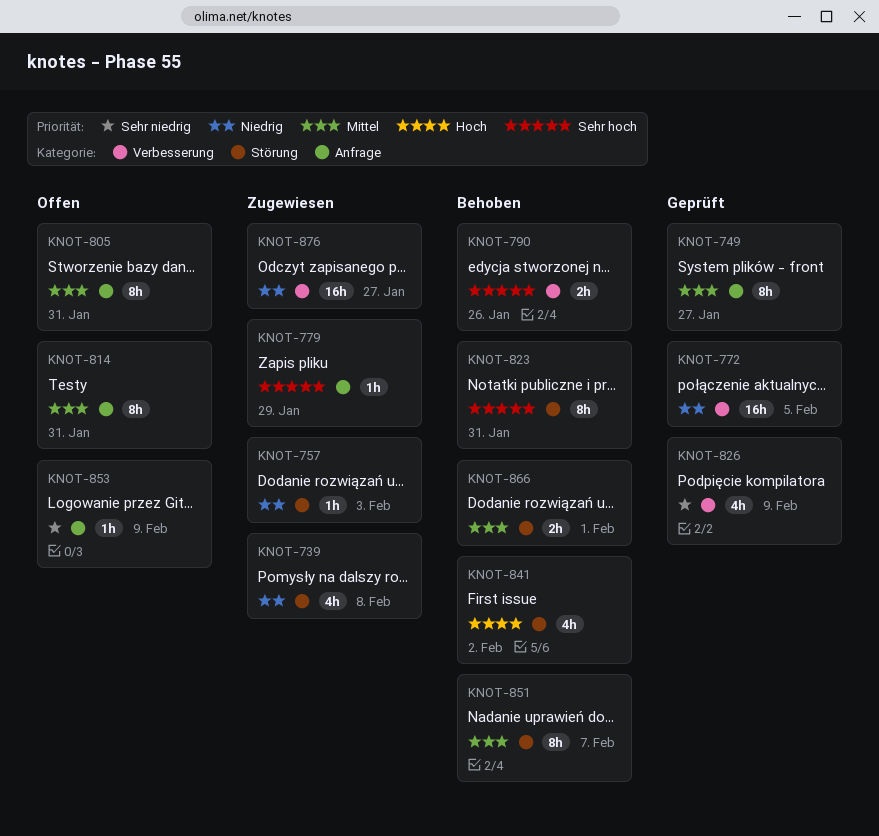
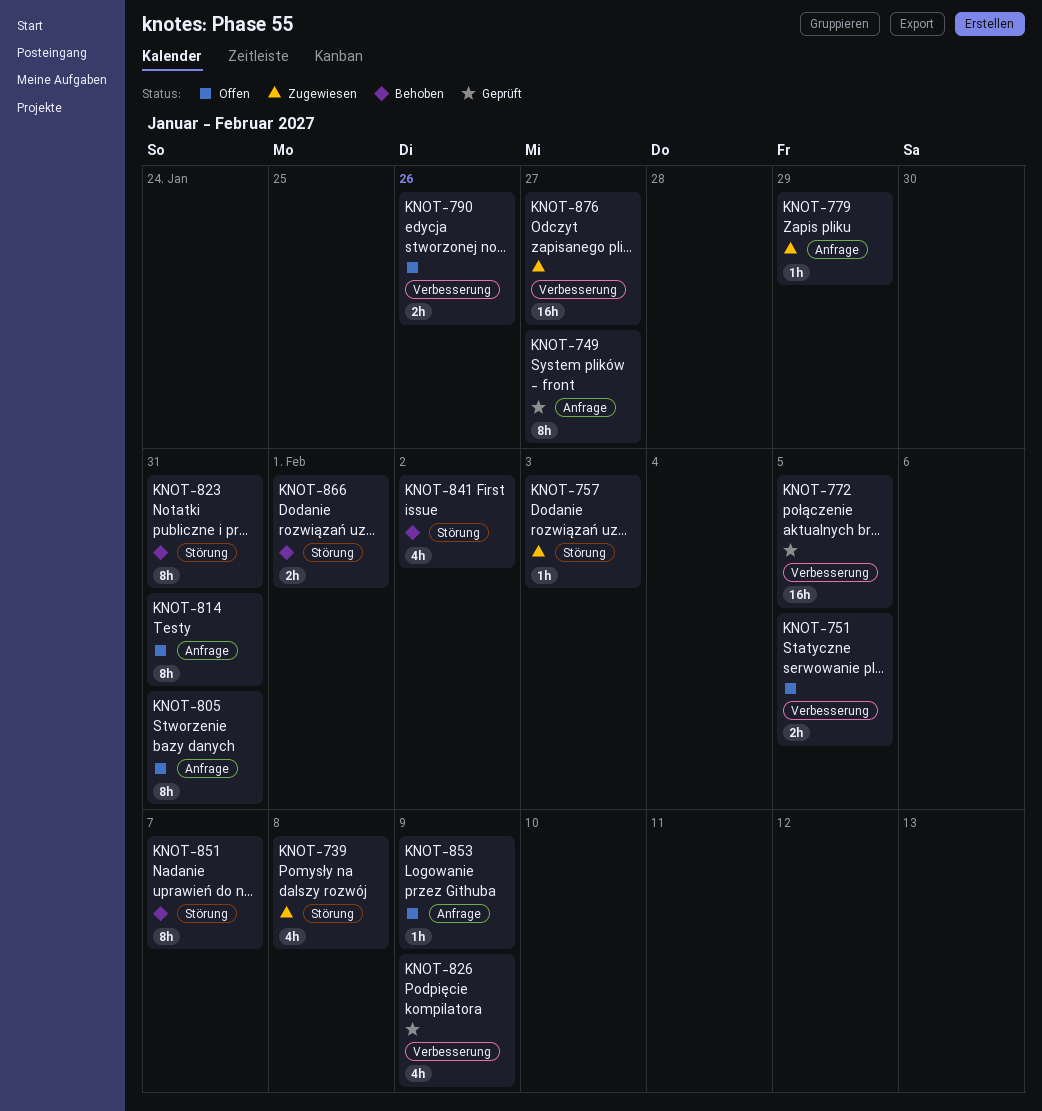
KNOT-751: none -> present
KNOT-790, status: Behoben -> Offen

